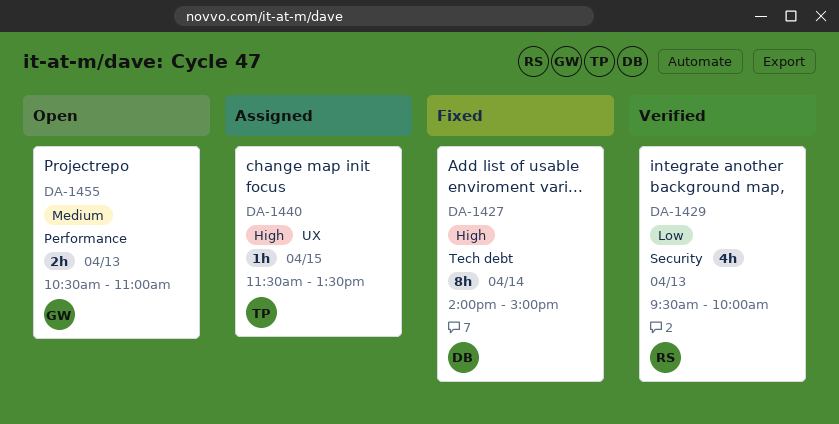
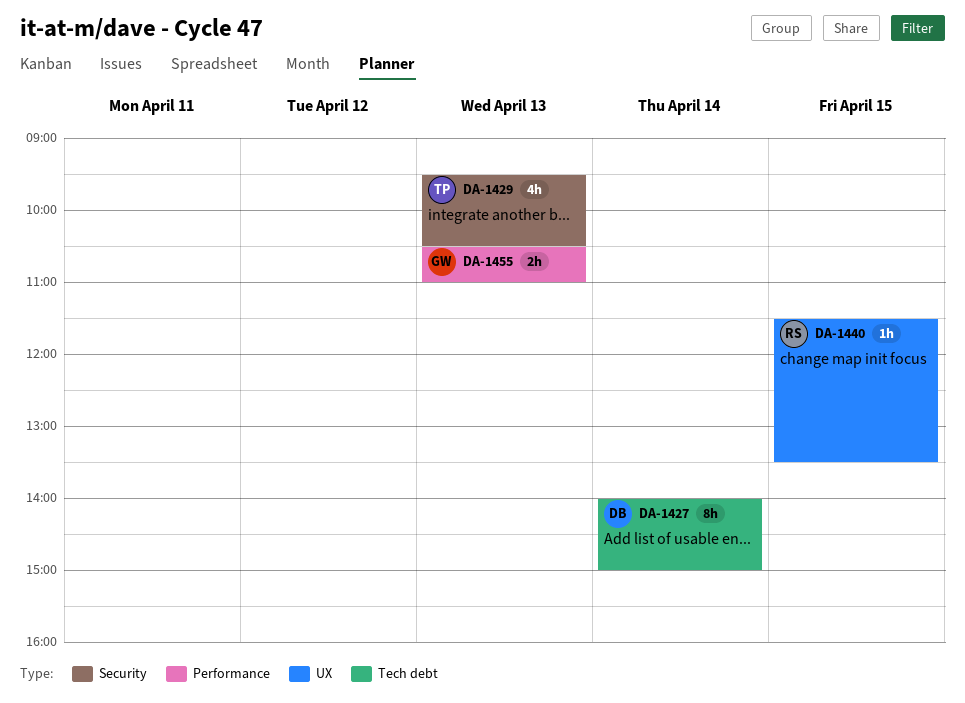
DA-1429, owner: RS -> TP
DA-1429, ends: 10:00 -> 10:30
DA-1440, owner: TP -> RS

